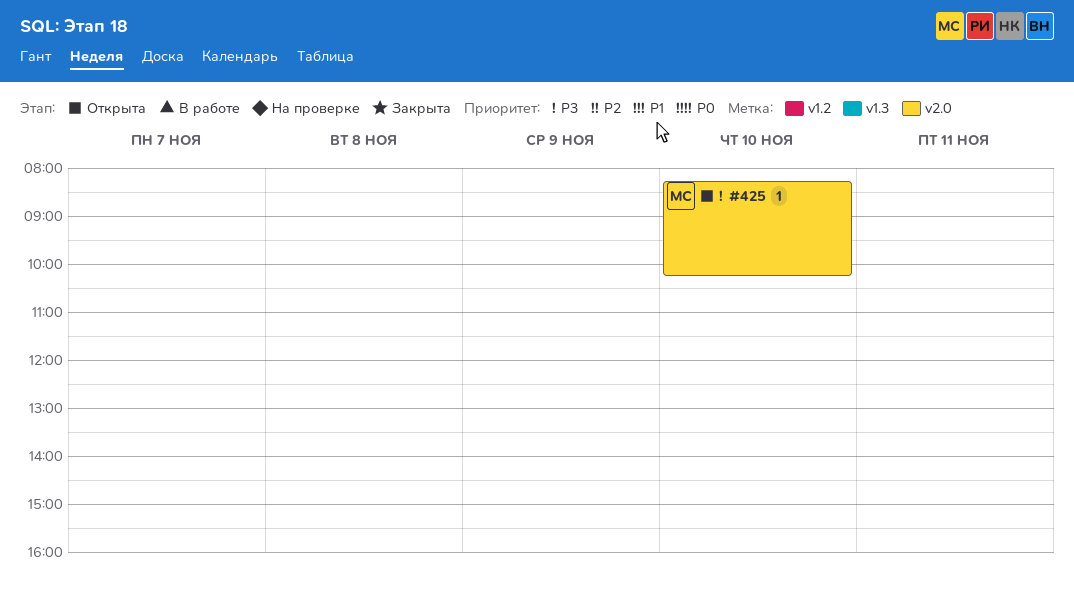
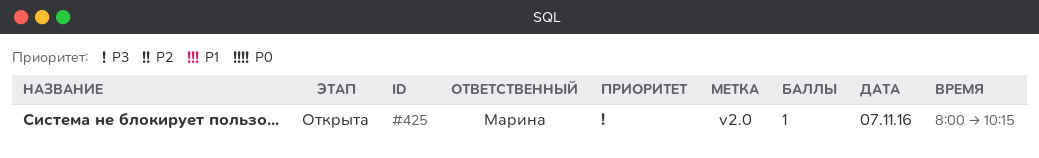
#425, day: Nov 10 -> Nov 7
#425, begins: 08:15 -> 08:00

